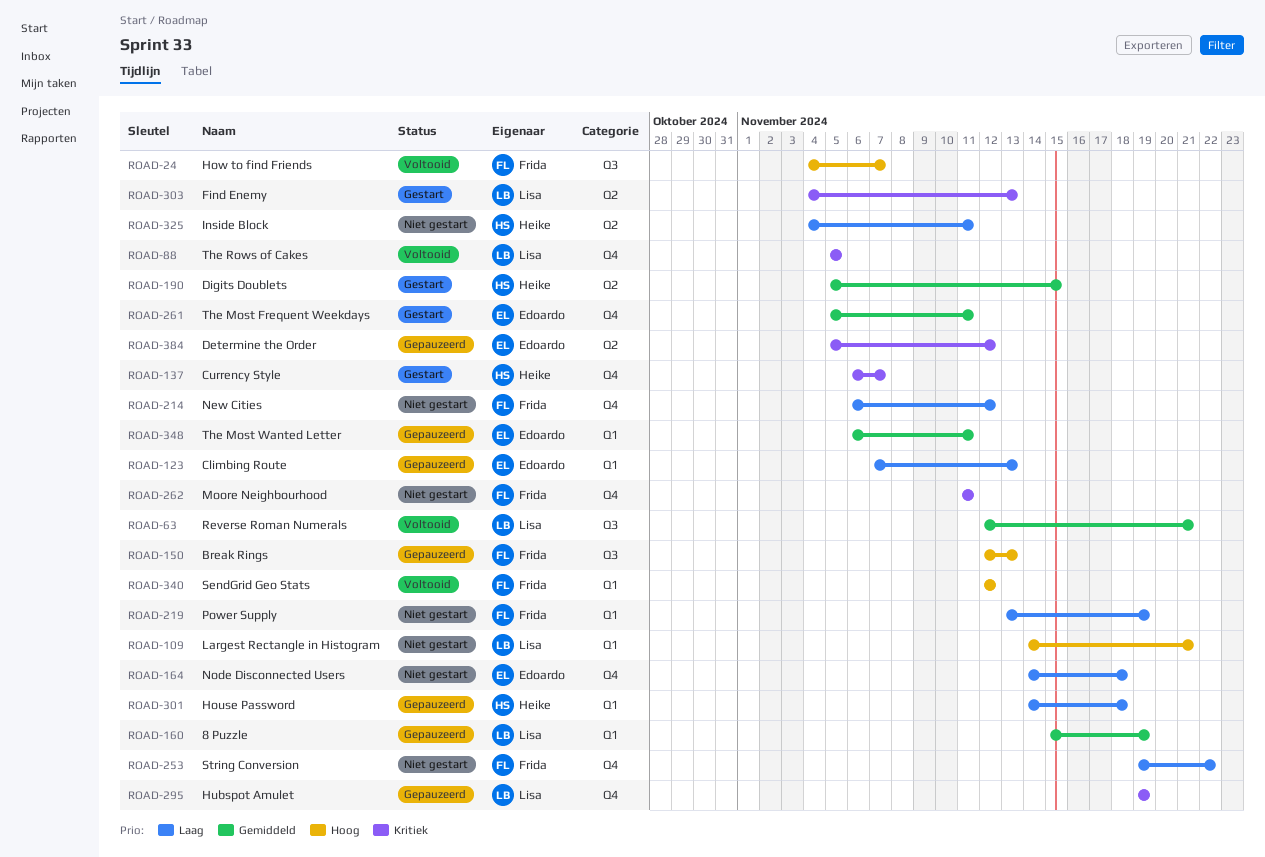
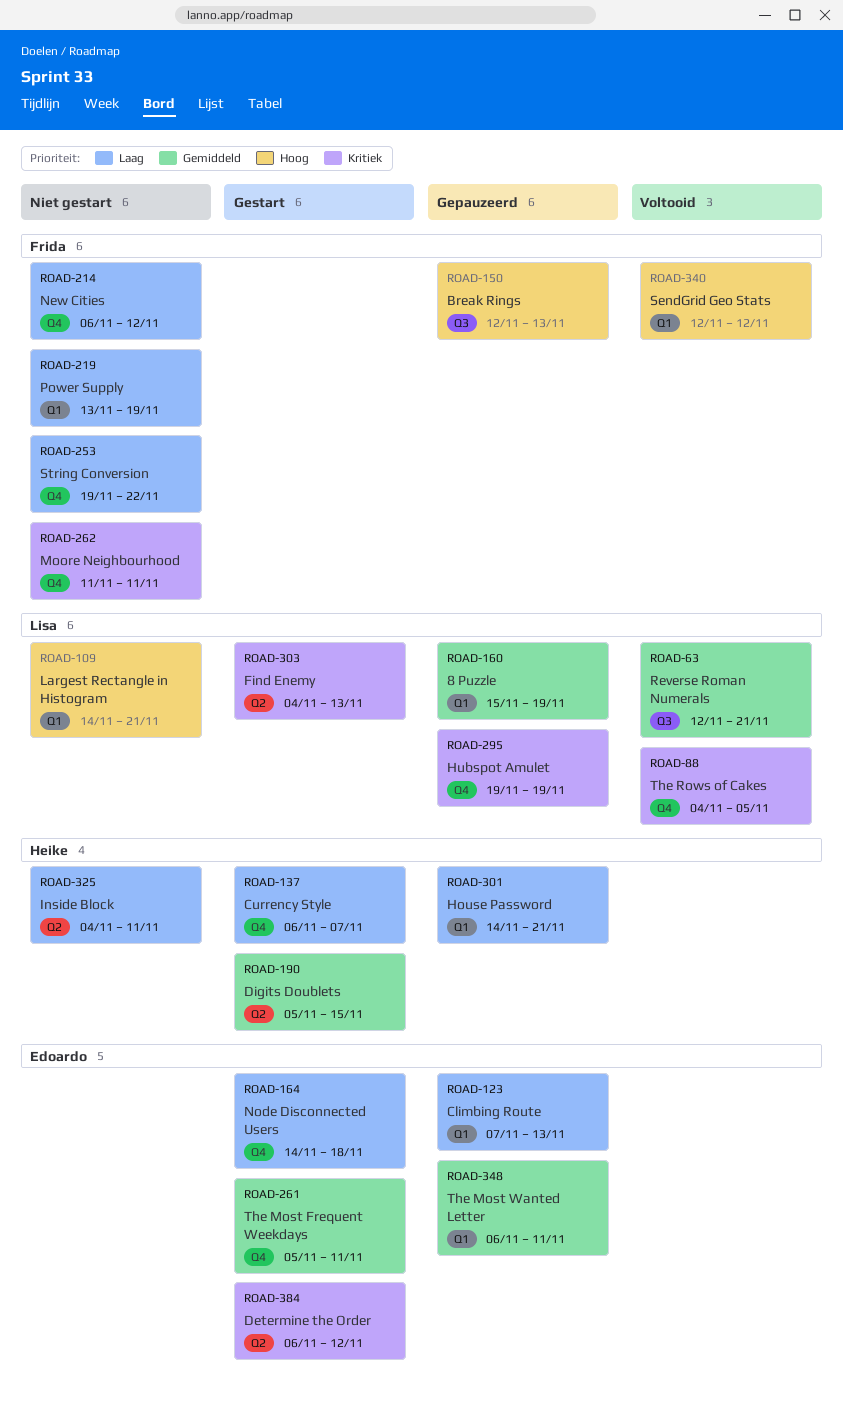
ROAD-24: present -> none
ROAD-88, start: Nov 5 -> Nov 4
ROAD-137, priority: Kritiek -> Laag
ROAD-164, status: Niet gestart -> Gestart
ROAD-301, due: Nov 18 -> Nov 21
ROAD-384, status: Gepauzeerd -> Gestart
ROAD-384, start: Nov 5 -> Nov 6

